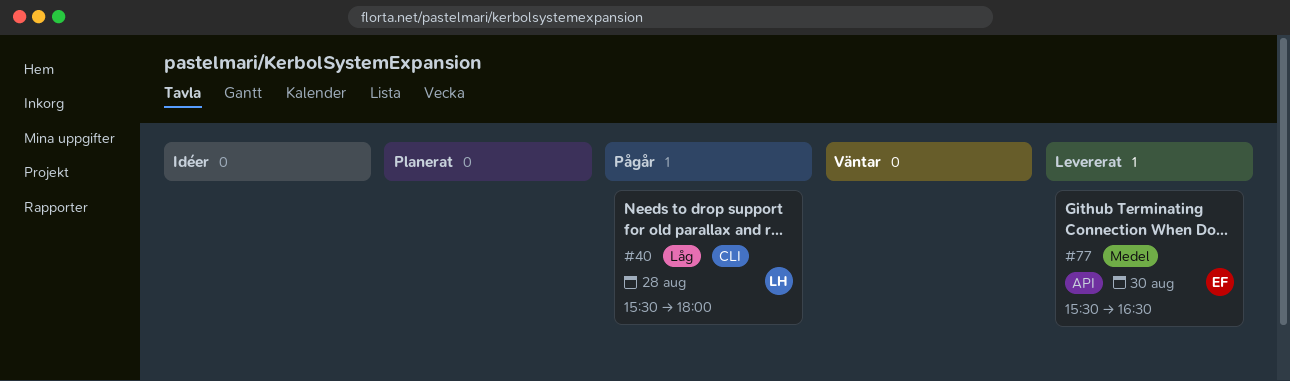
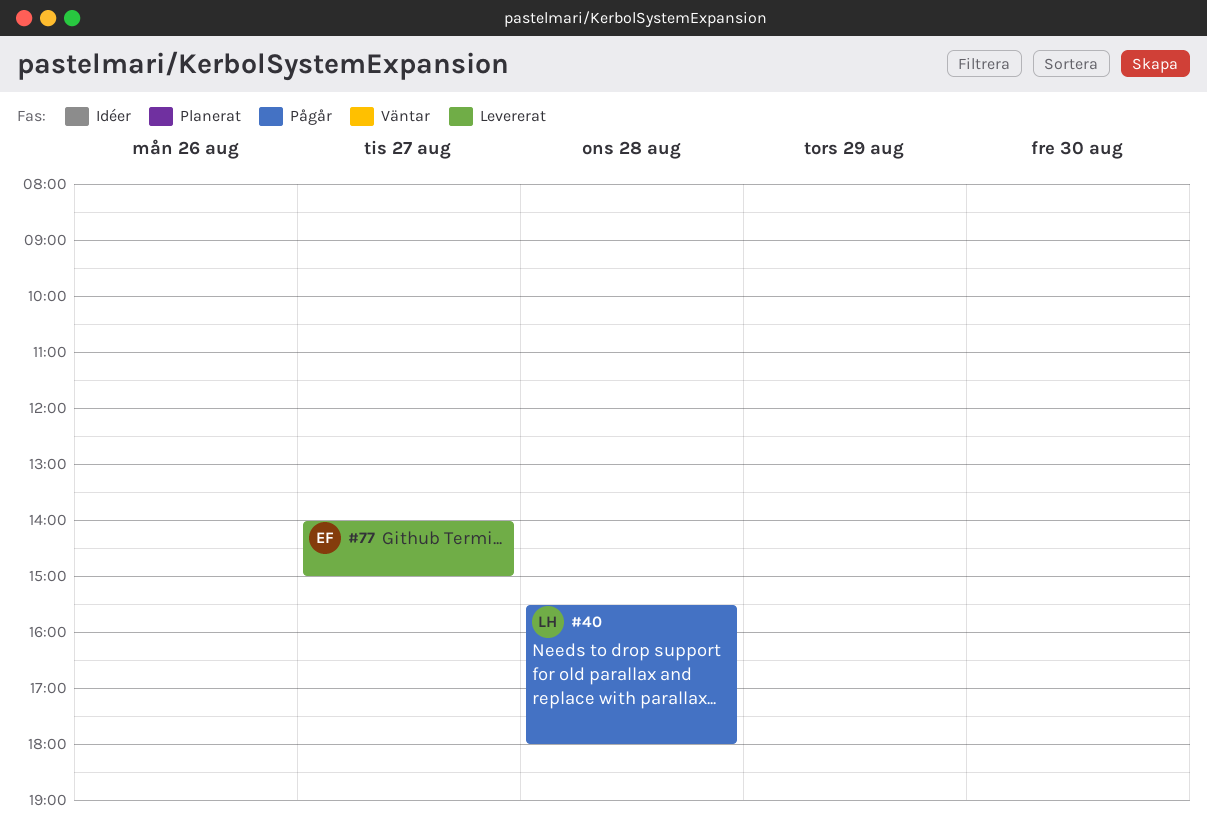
#77, day: Aug 30 -> Aug 27
#77, begins: 15:30 -> 14:00
#77, ends: 16:30 -> 15:00

